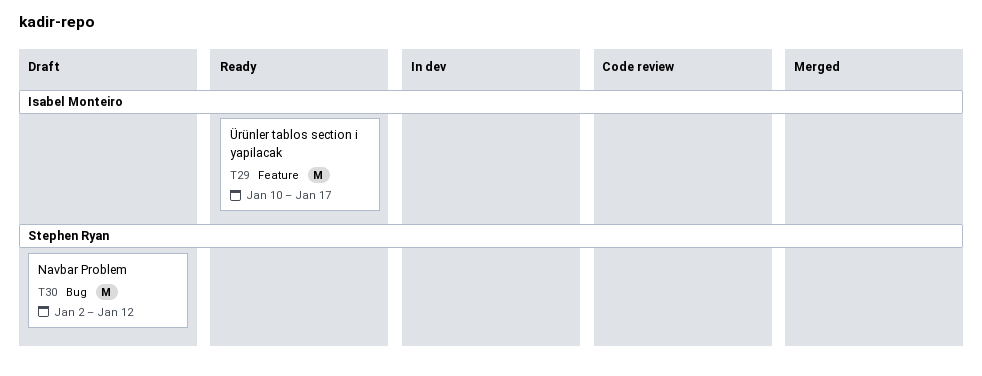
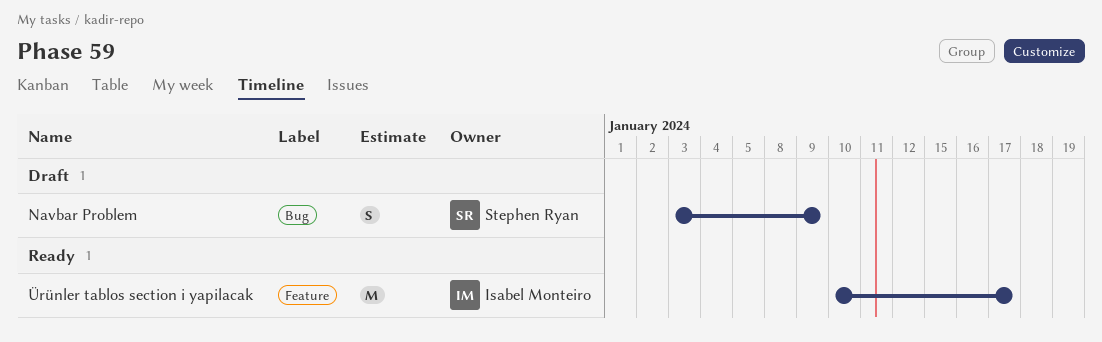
Navbar Problem, estimate: M -> S
Navbar Problem, start: Jan 2 -> Jan 3
Navbar Problem, due: Jan 12 -> Jan 9

